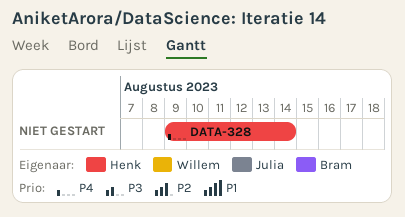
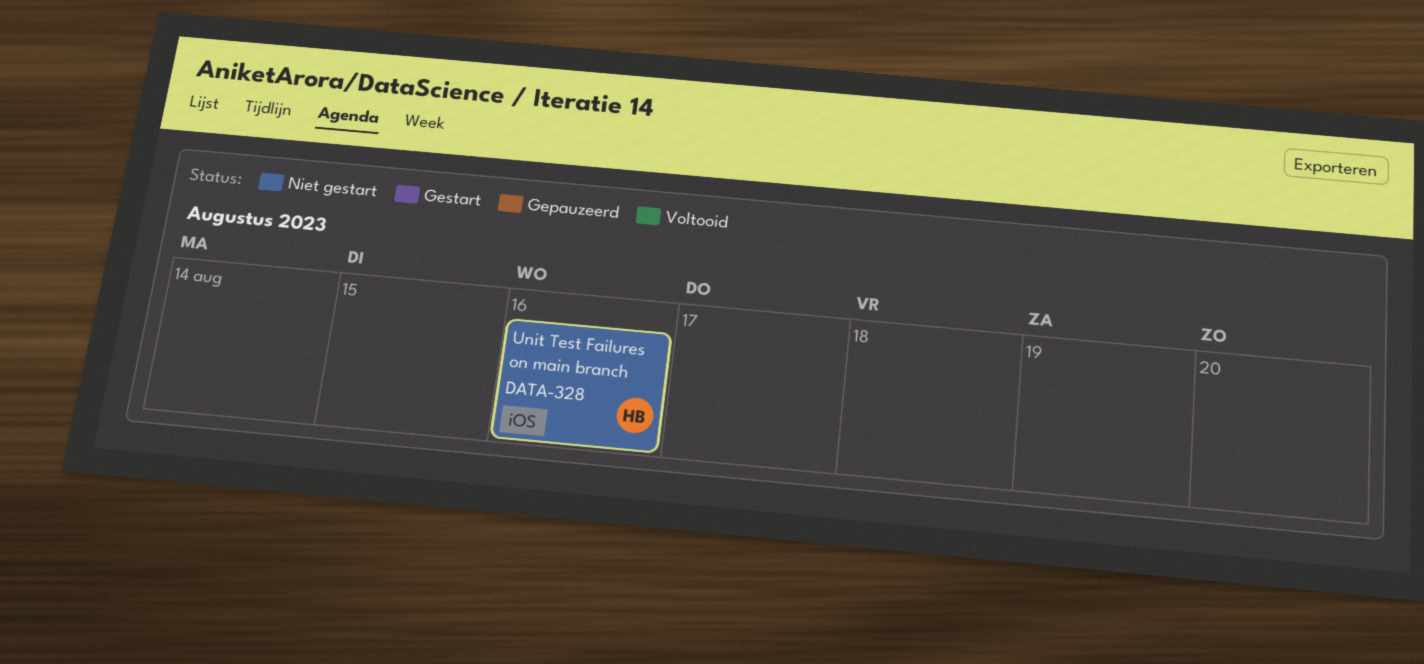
DATA-328, due: Aug 14 -> Aug 16

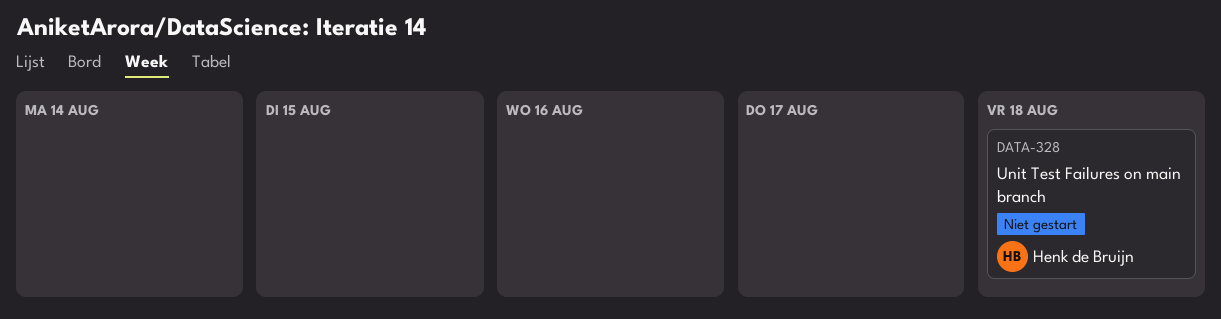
DATA-328, due: Aug 16 -> Aug 18

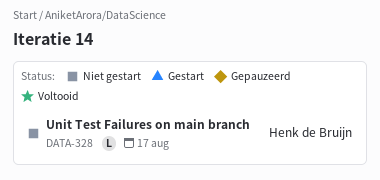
DATA-328, due: Aug 18 -> Aug 17

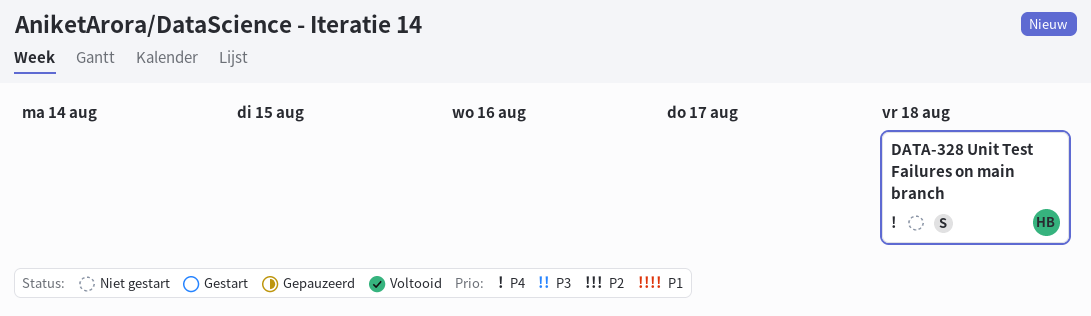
DATA-328, estimate: L -> S
DATA-328, due: Aug 17 -> Aug 18

